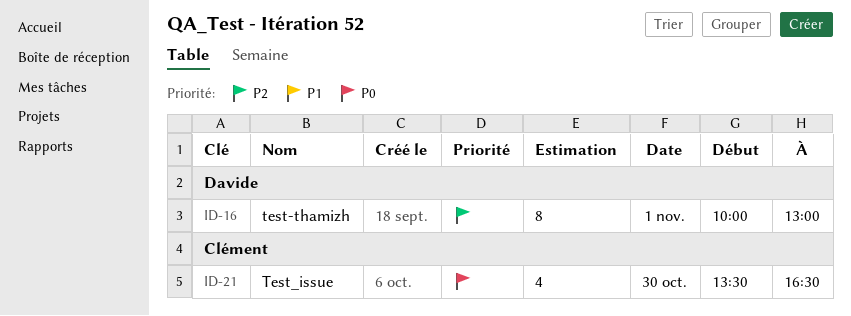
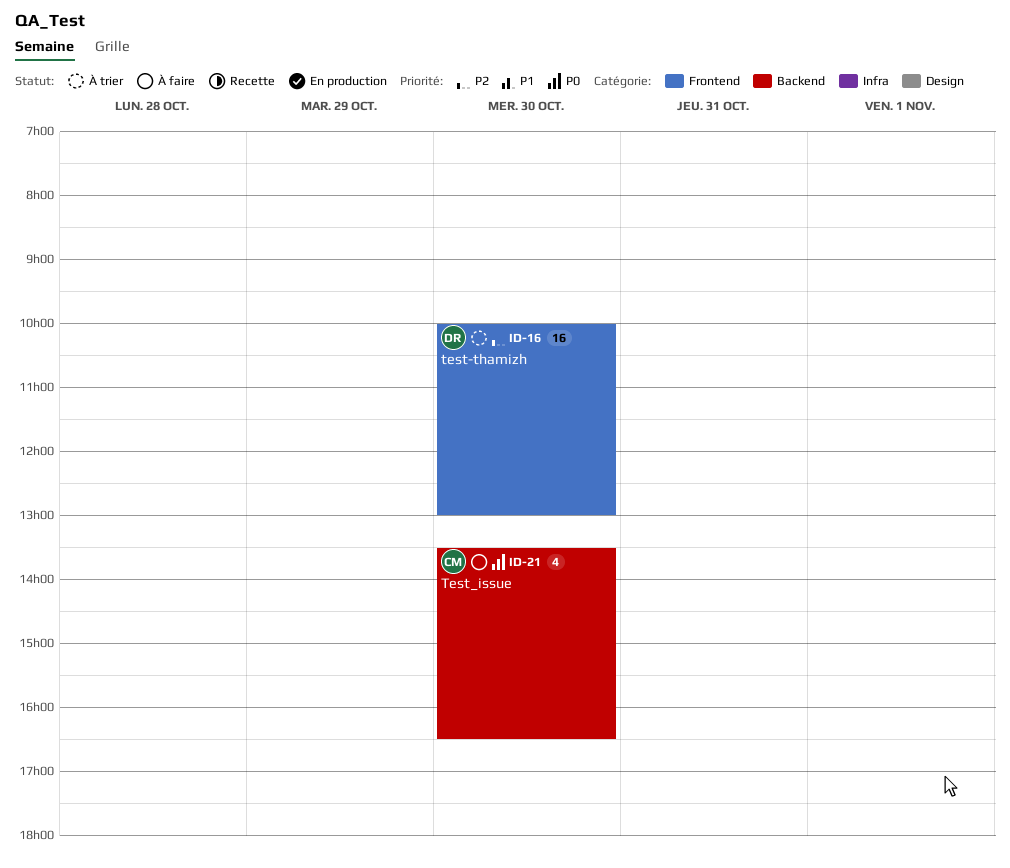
ID-16, estimate: 8 -> 16
ID-16, day: Nov 1 -> Oct 30

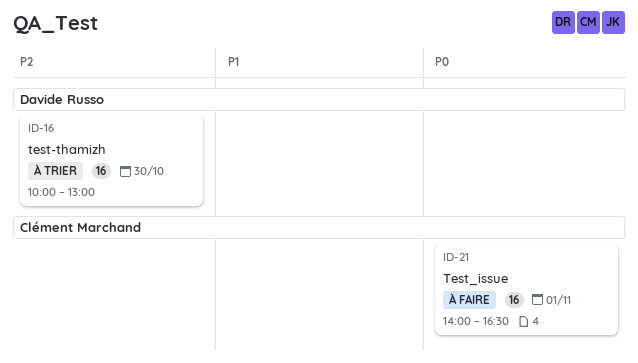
ID-21, estimate: 4 -> 16
ID-21, day: Oct 30 -> Nov 1
ID-21, begins: 13:30 -> 14:00

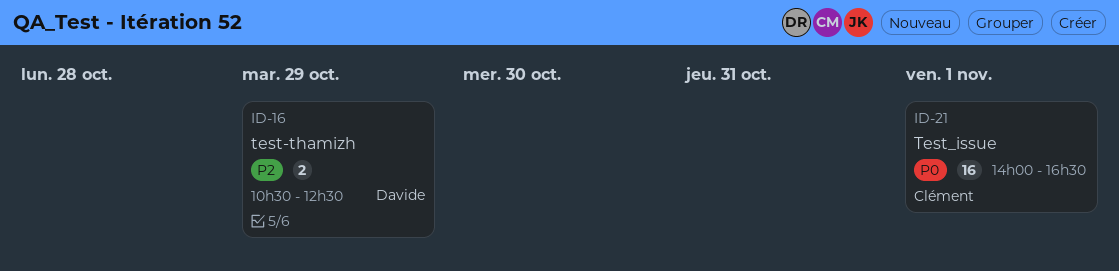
ID-16, estimate: 16 -> 2
ID-16, day: Oct 30 -> Oct 29
ID-16, begins: 10:00 -> 10:30
ID-16, ends: 13:00 -> 12:30

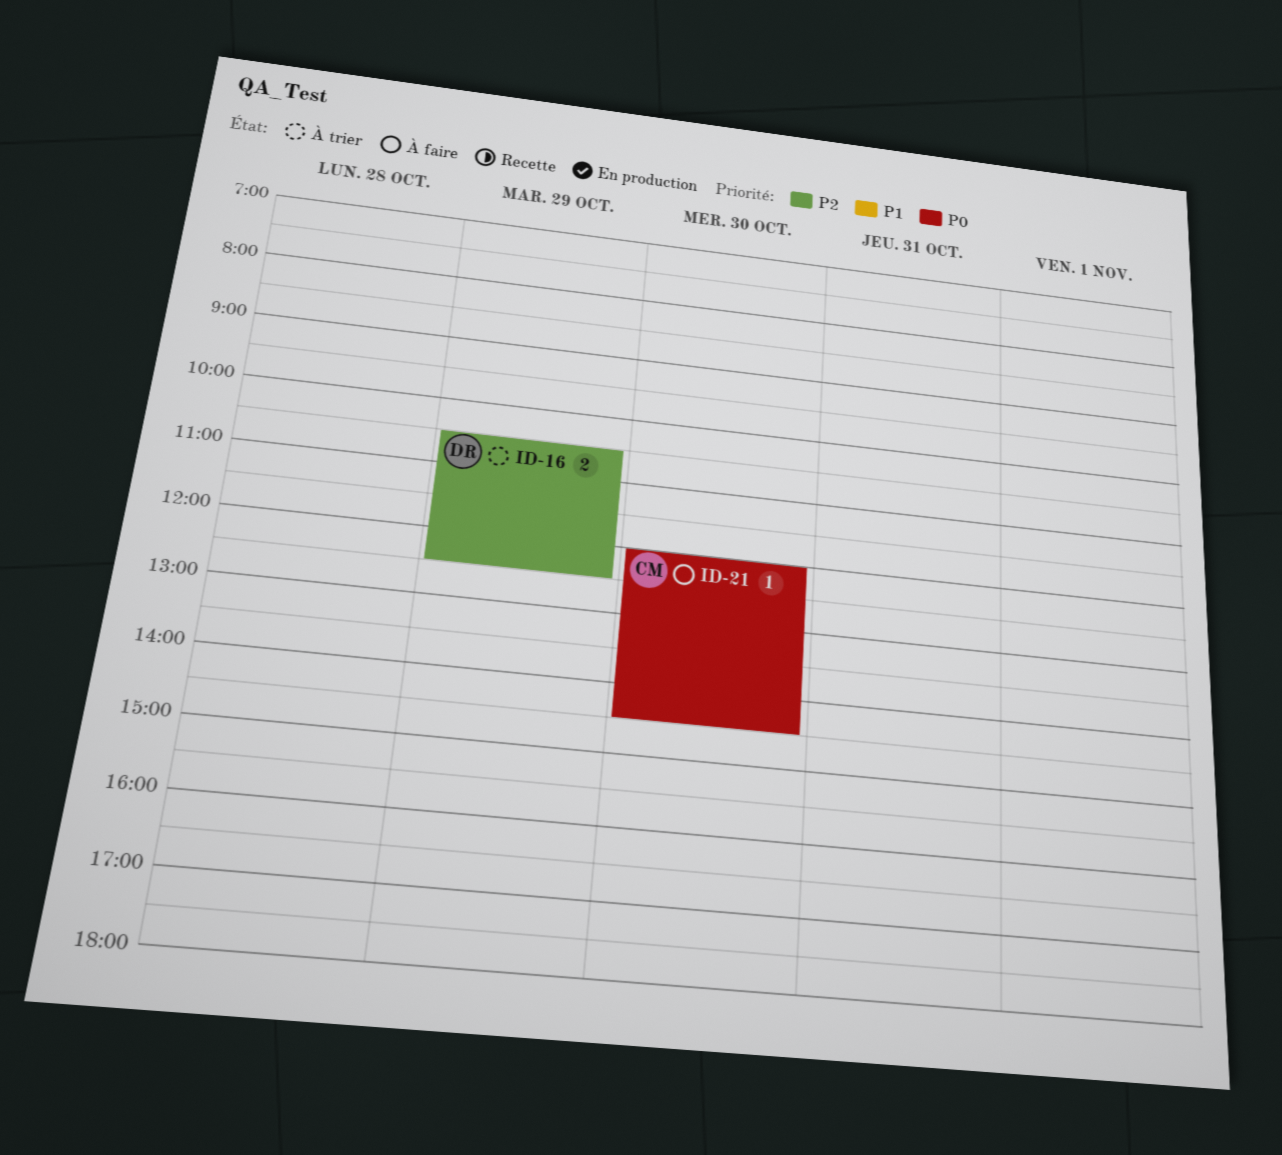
ID-21, estimate: 16 -> 1
ID-21, day: Nov 1 -> Oct 30
ID-21, begins: 14:00 -> 12:00
ID-21, ends: 16:30 -> 14:30

